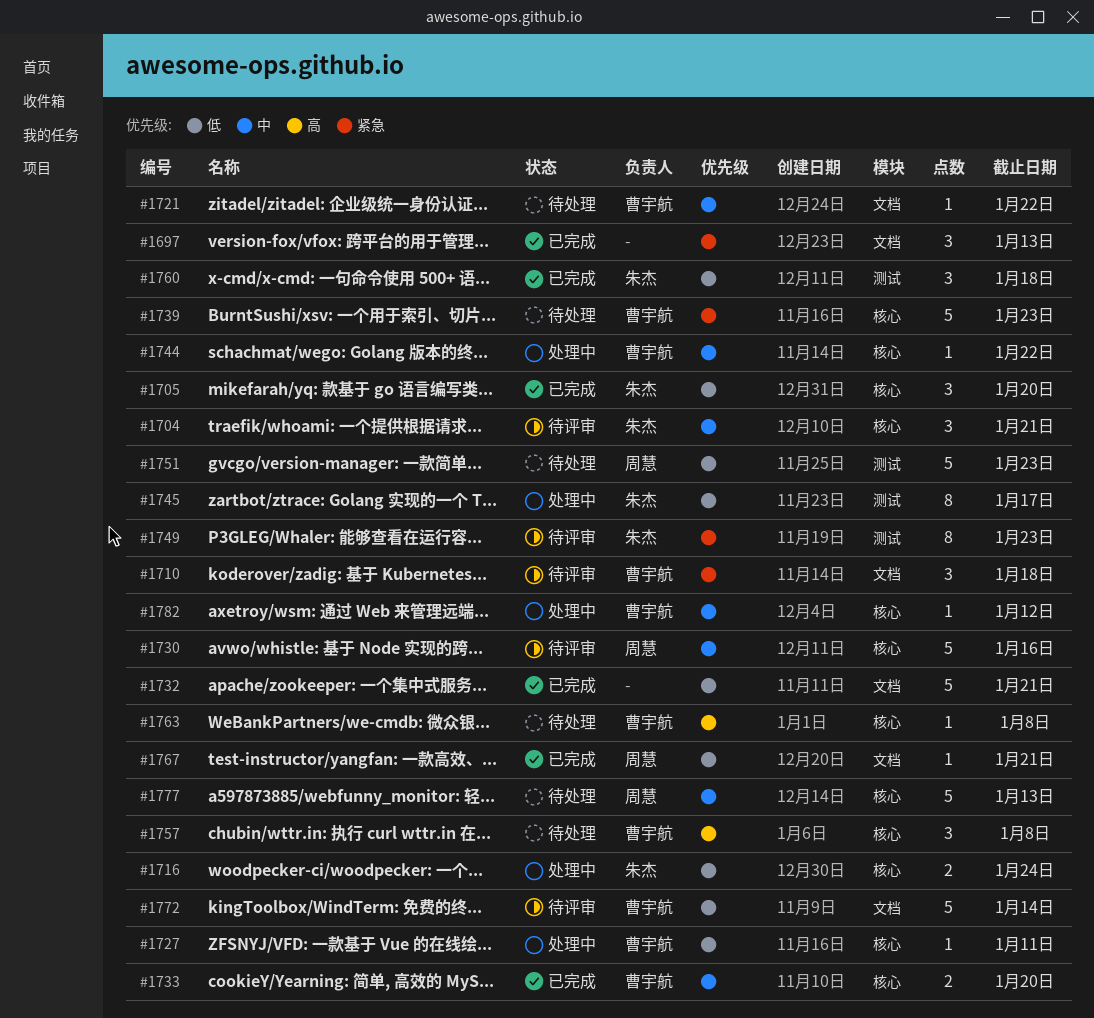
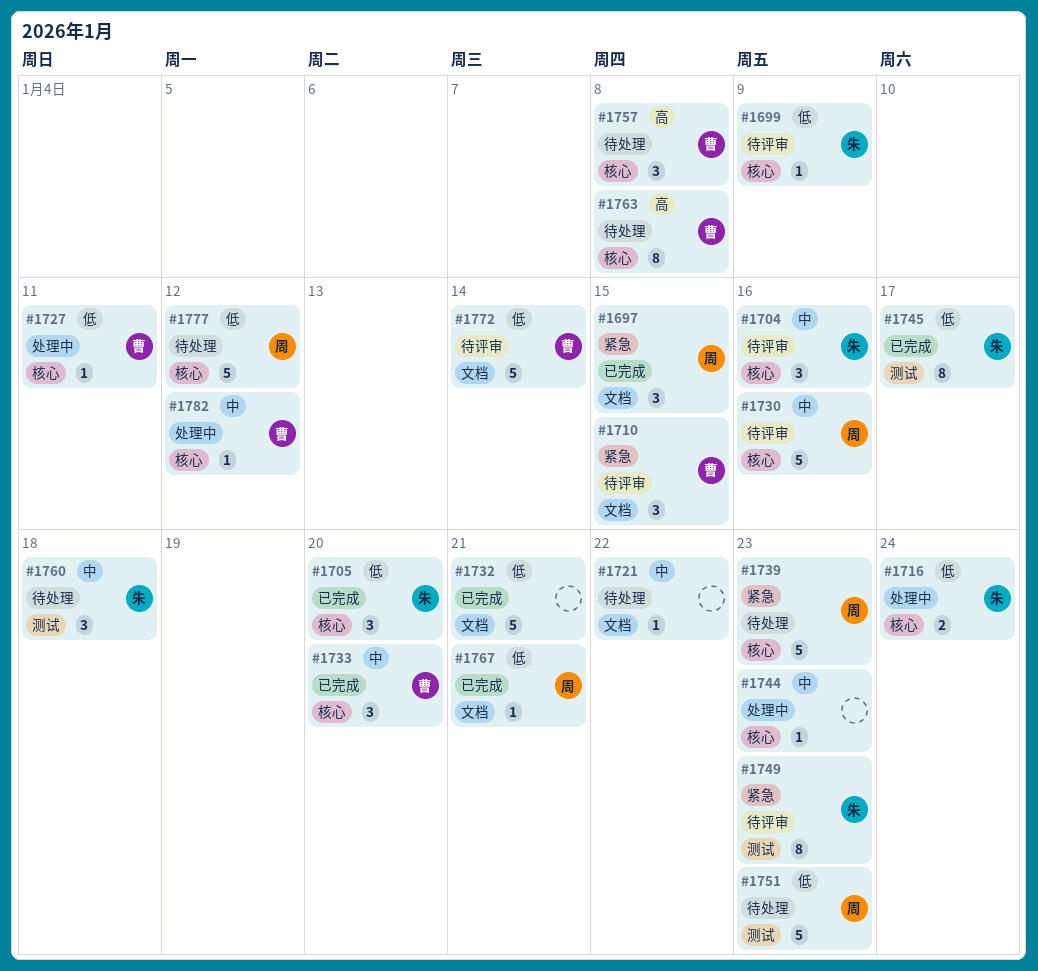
#1697, owner: none -> 周慧
#1697, due: Jan 13 -> Jan 15
#1699: none -> present
#1704, due: Jan 21 -> Jan 16
#1710, due: Jan 18 -> Jan 15
#1721, owner: 曹宇航 -> none
#1733, estimate: 2 -> 3
#1739, owner: 曹宇航 -> 周慧
#1744, owner: 曹宇航 -> none
#1744, due: Jan 22 -> Jan 23
#1745, status: 处理中 -> 已完成
#1760, status: 已完成 -> 待处理
#1760, priority: 低 -> 中
#1763, estimate: 1 -> 8
#1777, priority: 中 -> 低
#1777, due: Jan 13 -> Jan 12

